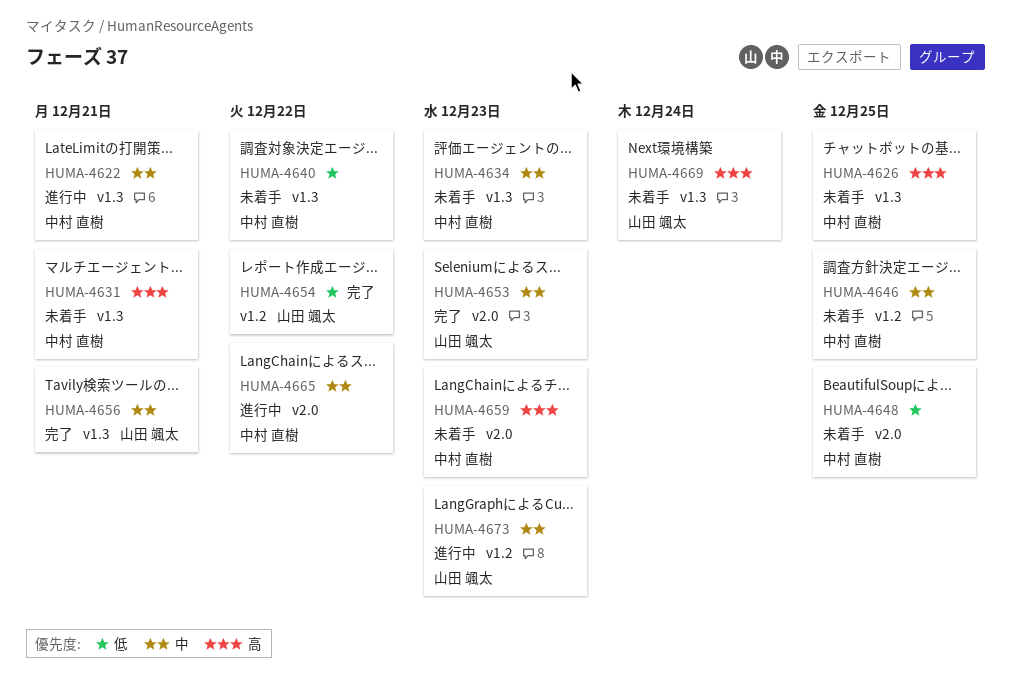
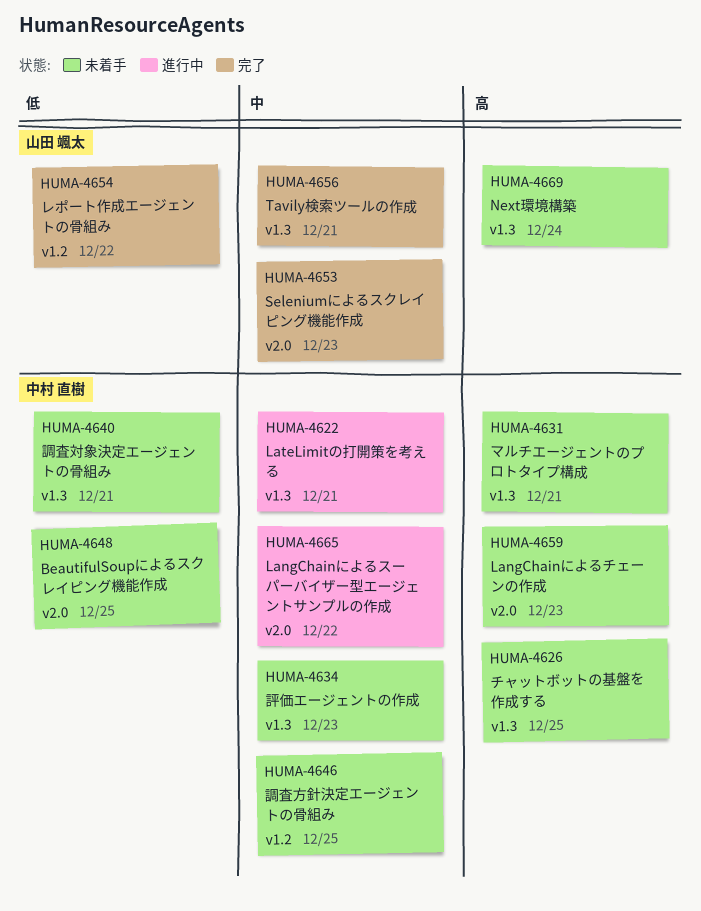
HUMA-4640, due: Dec 22 -> Dec 21
HUMA-4673: present -> none

